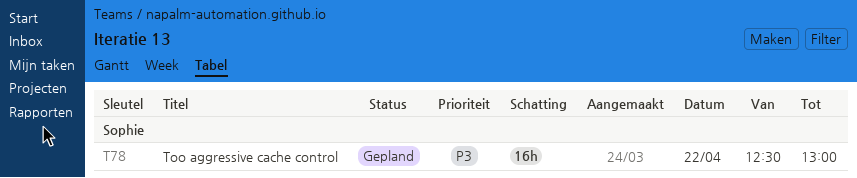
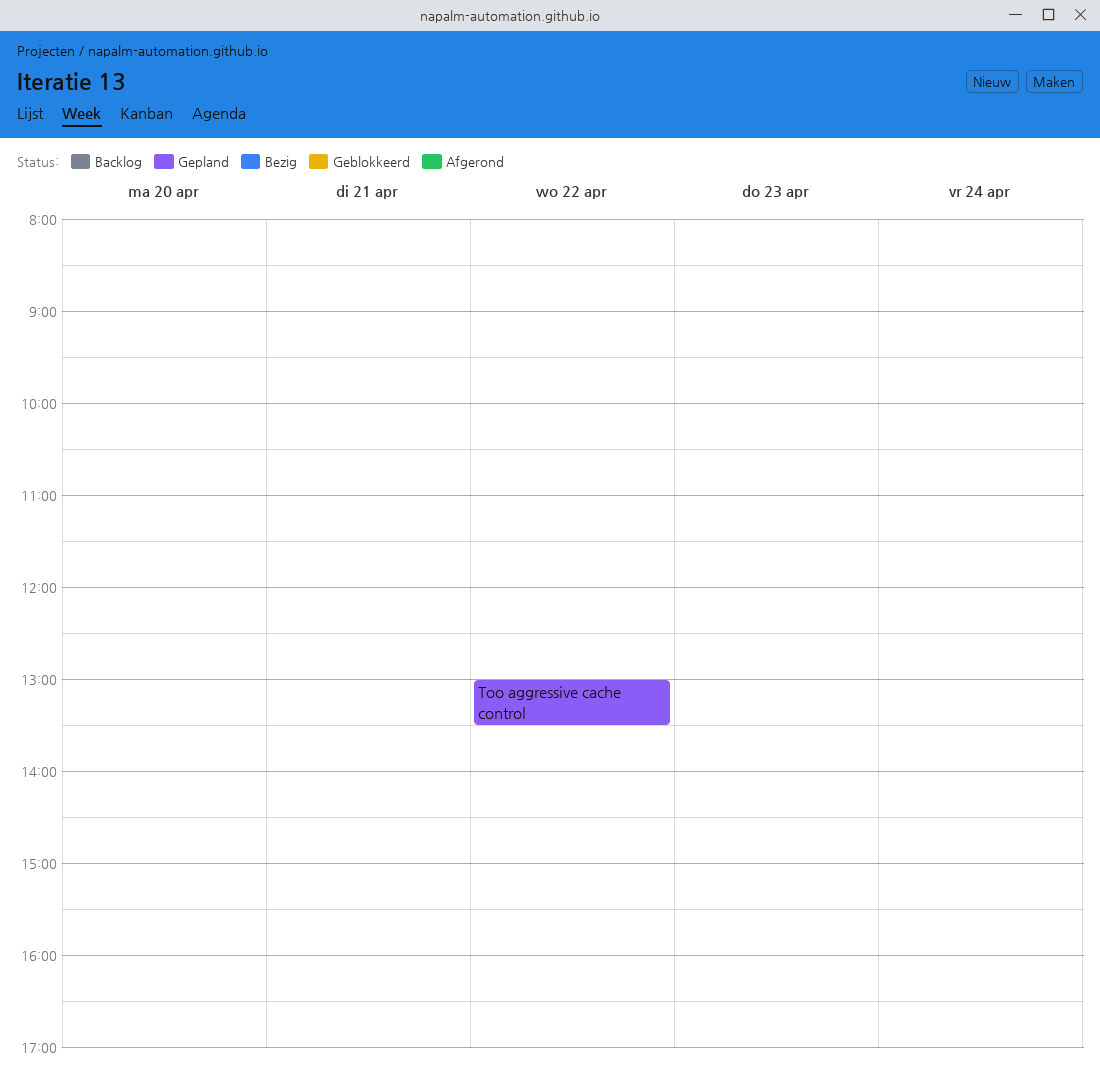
Too aggressive cache control, begins: 12:30 -> 13:00
Too aggressive cache control, ends: 13:00 -> 13:30

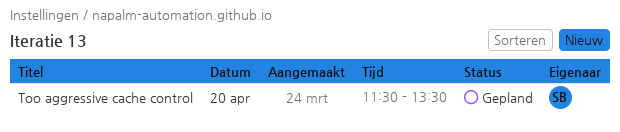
Too aggressive cache control, day: Apr 22 -> Apr 20
Too aggressive cache control, begins: 13:00 -> 11:30

